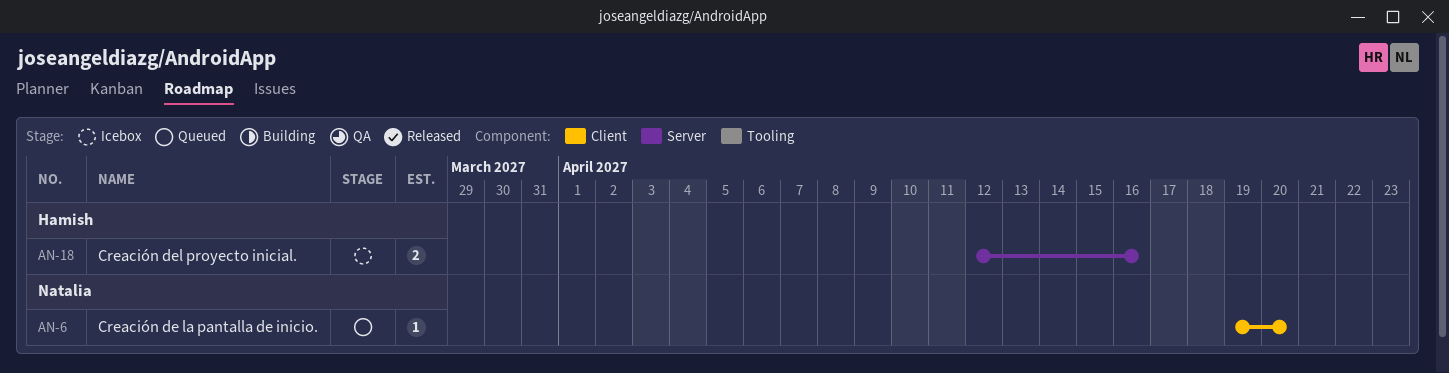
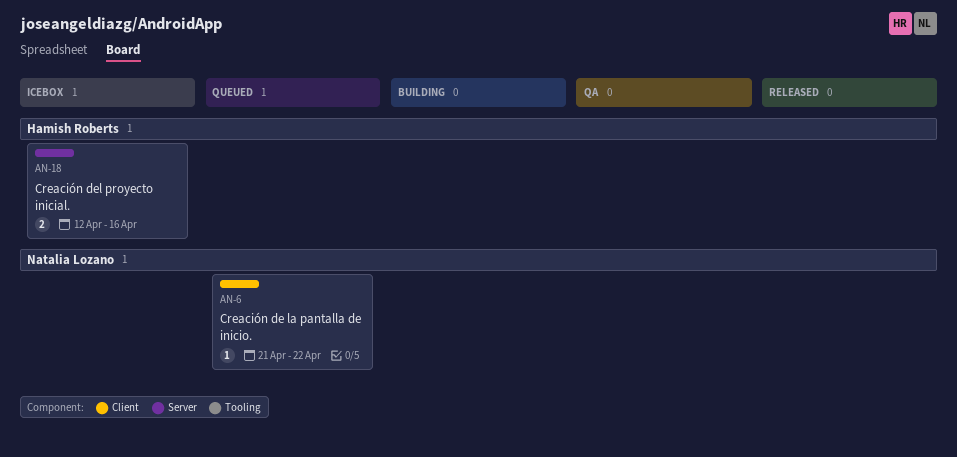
AN-6, start: Apr 19 -> Apr 21
AN-6, due: Apr 20 -> Apr 22

